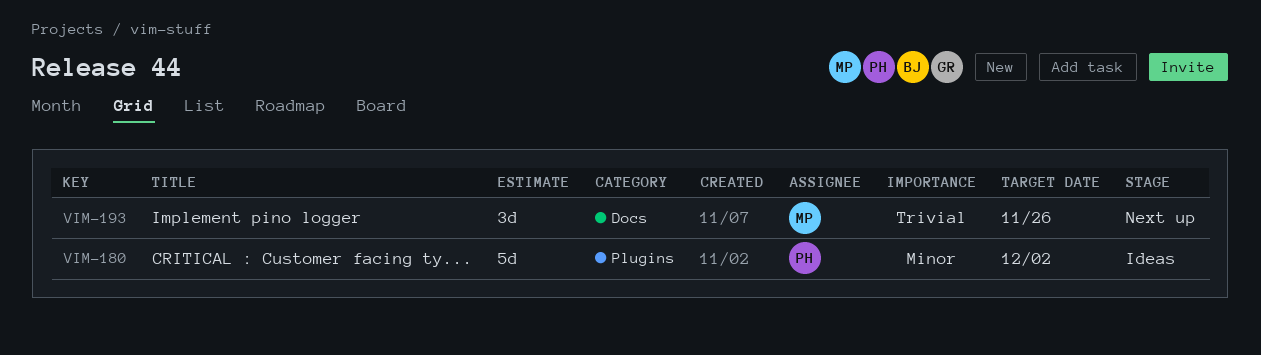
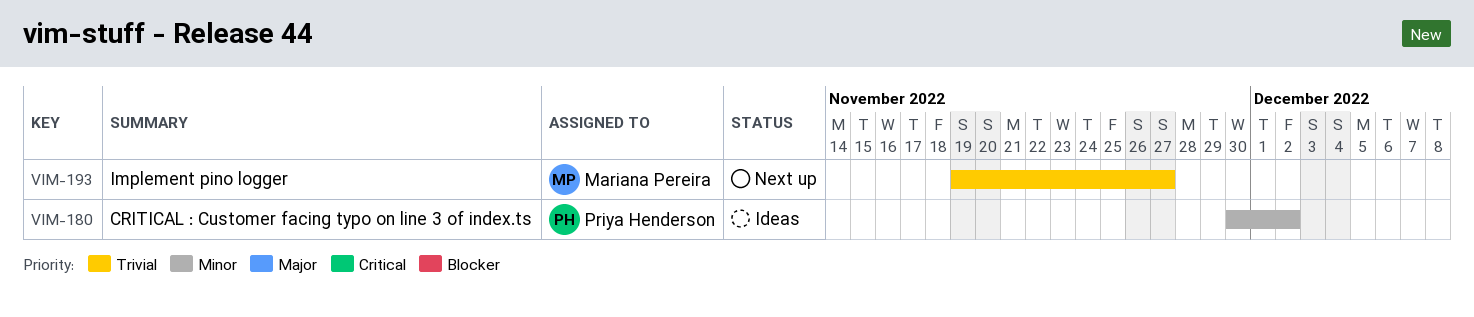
VIM-193, due: Nov 26 -> Nov 27

